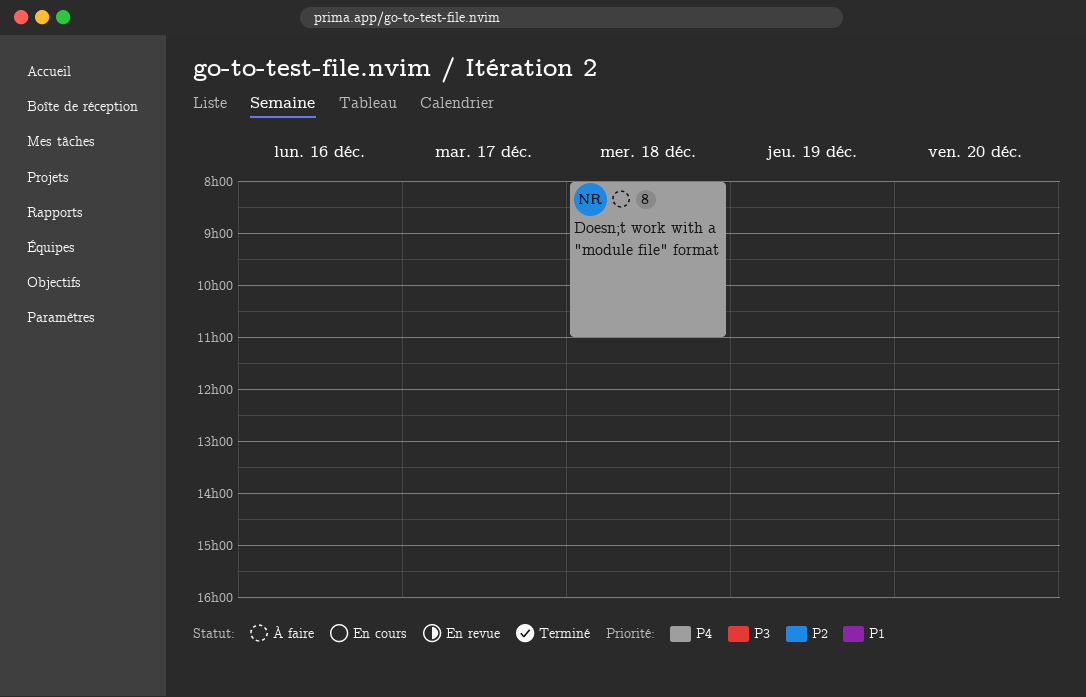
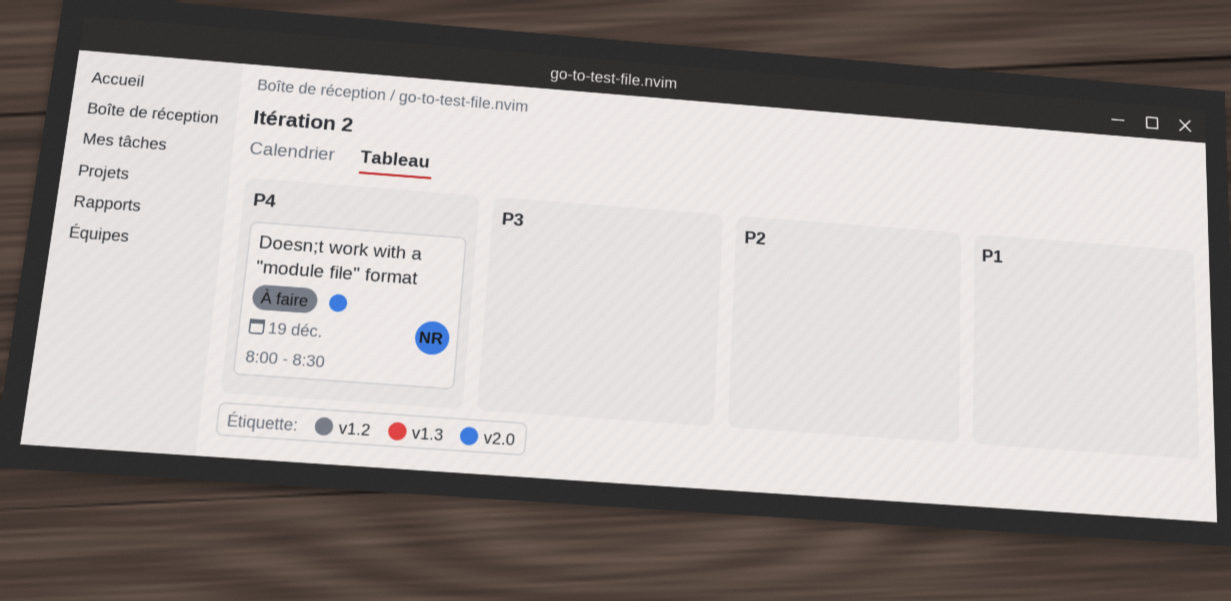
Doesn;t work with a "module file" format, day: Dec 18 -> Dec 19
Doesn;t work with a "module file" format, ends: 11:00 -> 08:30

